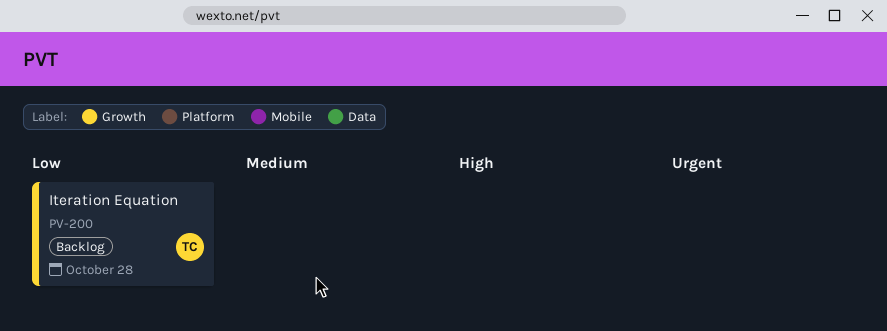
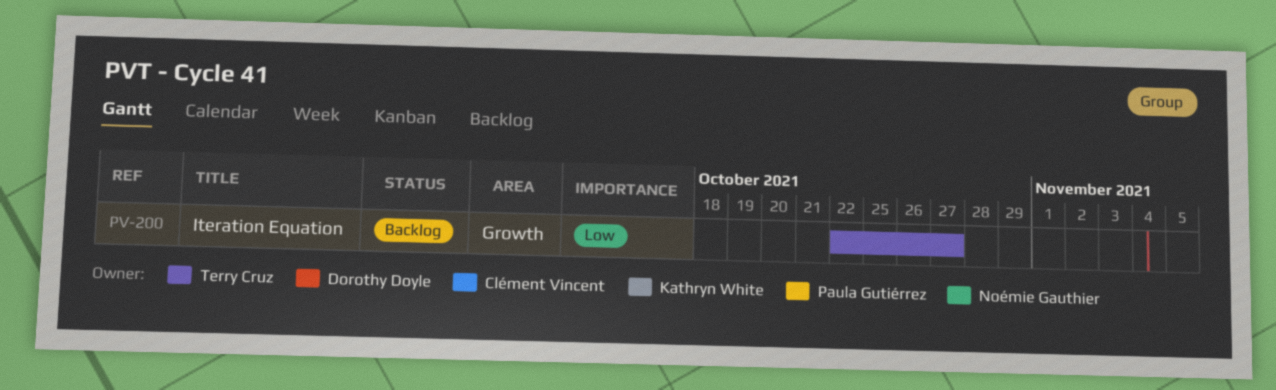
PV-200, due: Oct 28 -> Oct 27

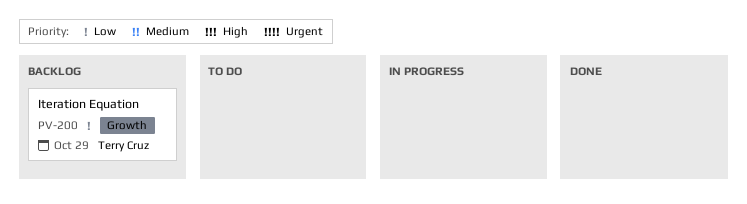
PV-200, due: Oct 27 -> Oct 29

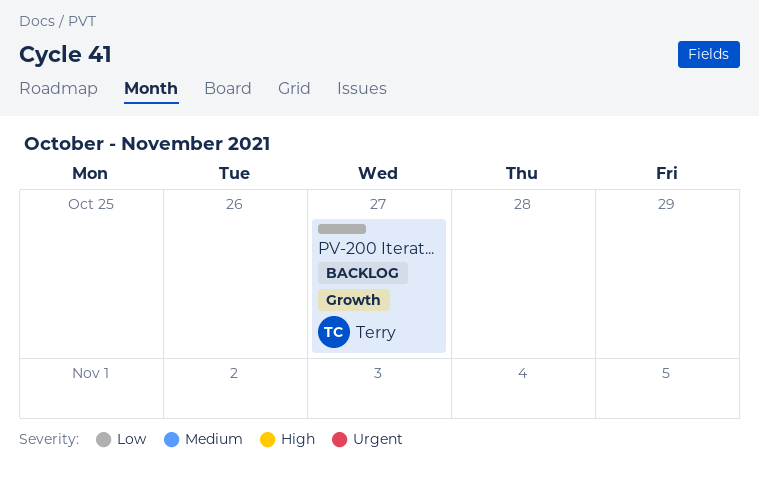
PV-200, due: Oct 29 -> Oct 27

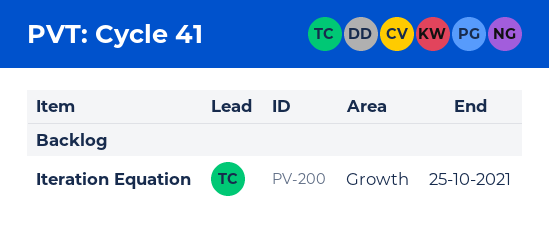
PV-200, due: Oct 27 -> Oct 25

